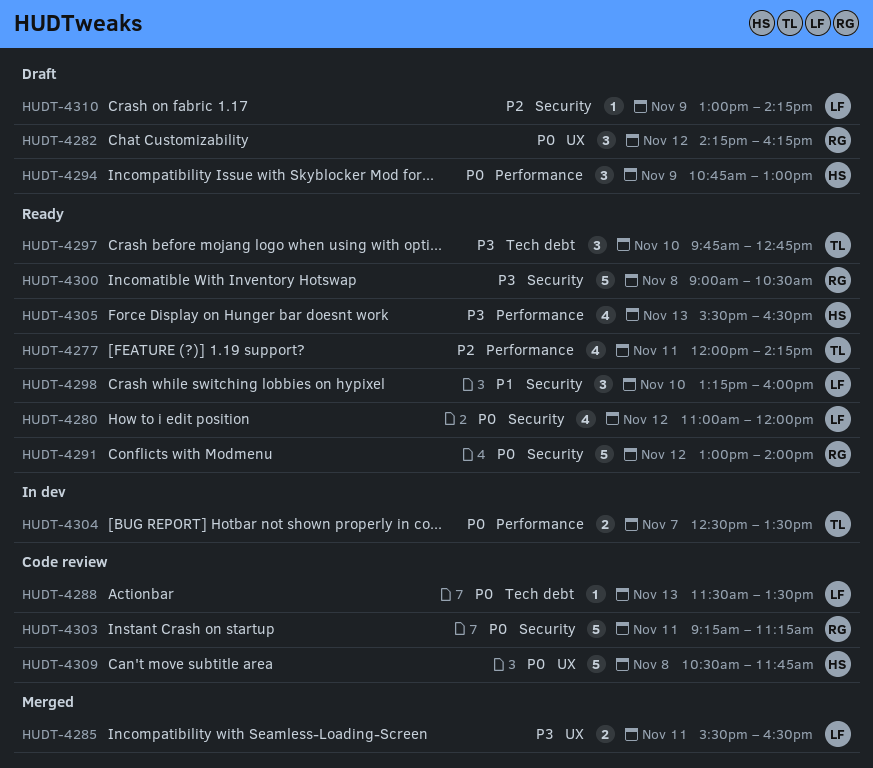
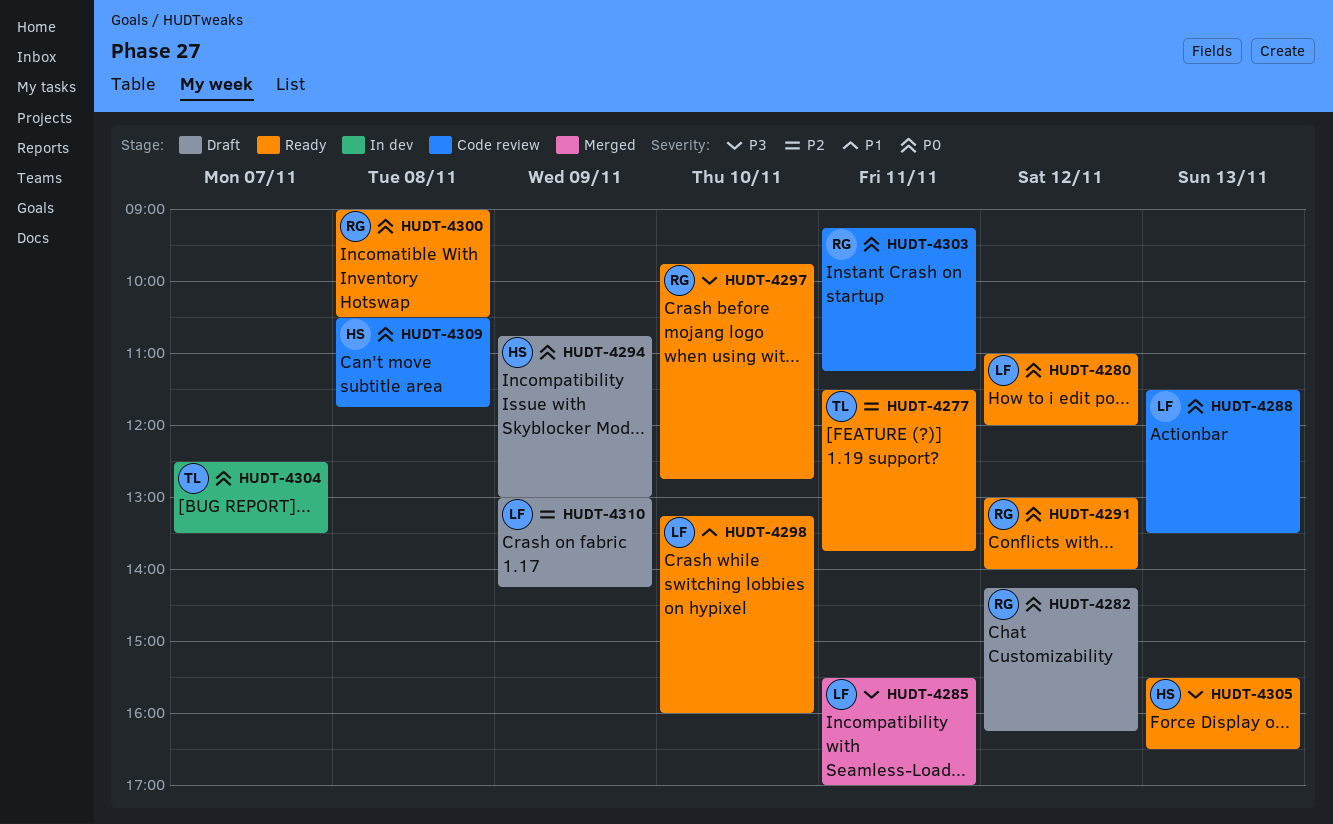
HUDT-4277, begins: 12:00 -> 11:30
HUDT-4277, ends: 14:15 -> 13:45
HUDT-4285, ends: 16:30 -> 17:00
HUDT-4297, owner: TL -> RG
HUDT-4300, priority: P3 -> P0

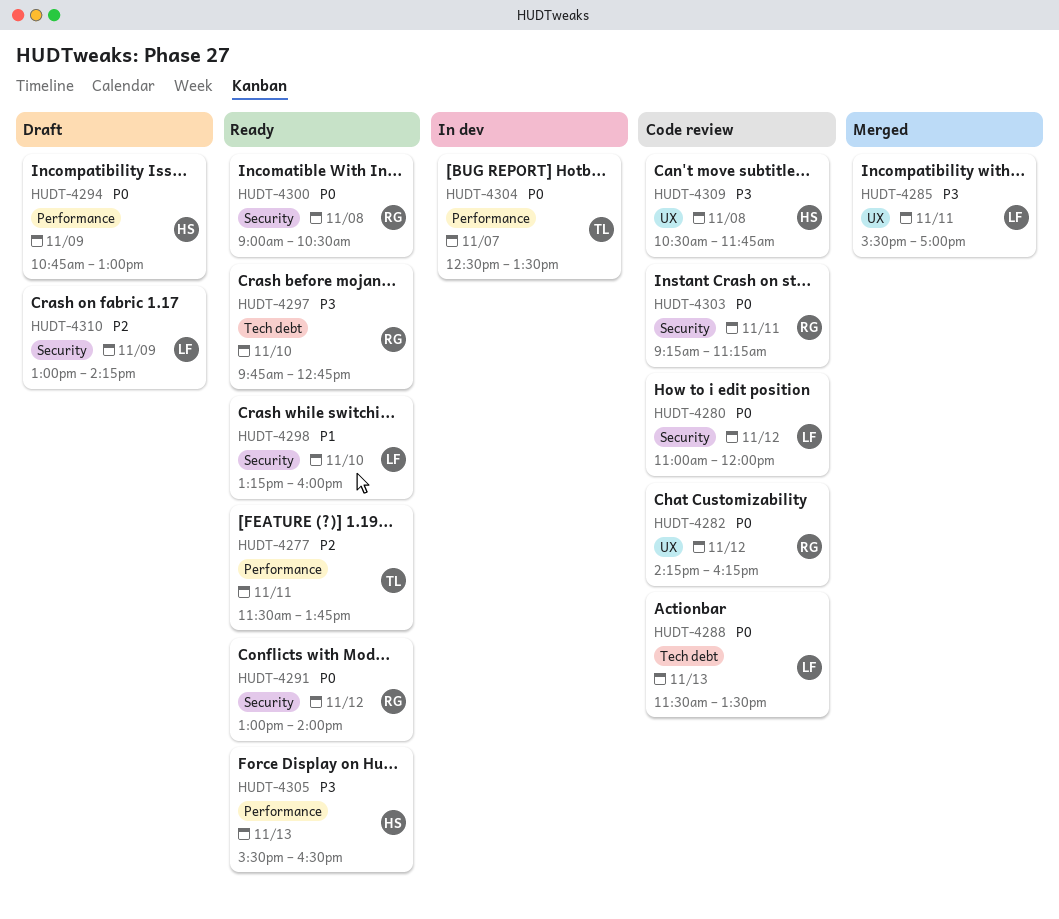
HUDT-4280, status: Ready -> Code review
HUDT-4282, status: Draft -> Code review
HUDT-4309, priority: P0 -> P3

